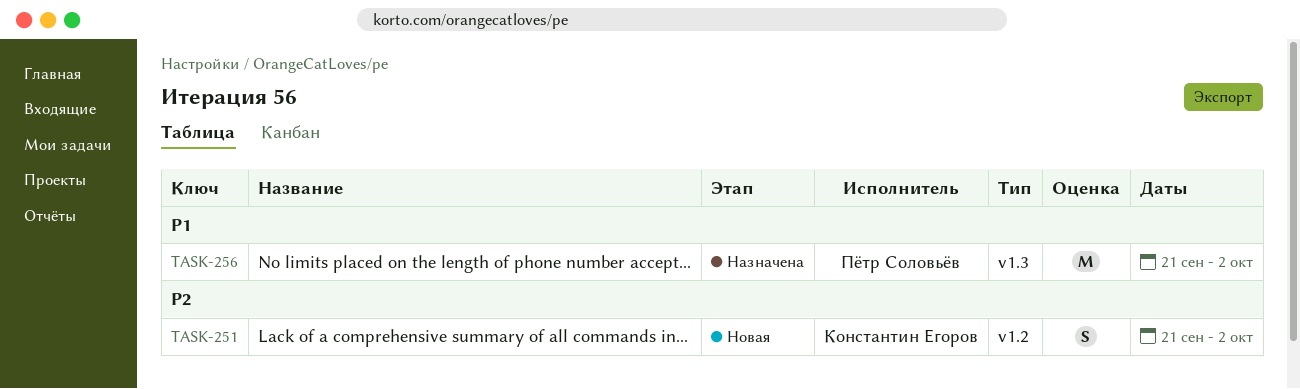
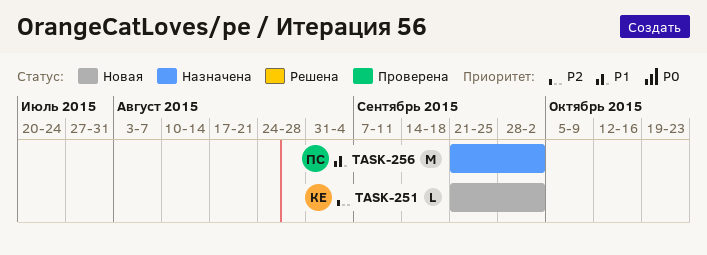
TASK-251, estimate: S -> L

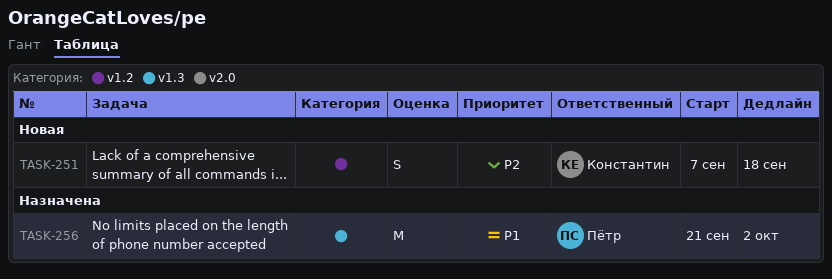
TASK-251, estimate: L -> S
TASK-251, start: Sep 21 -> Sep 7
TASK-251, due: Oct 2 -> Sep 18

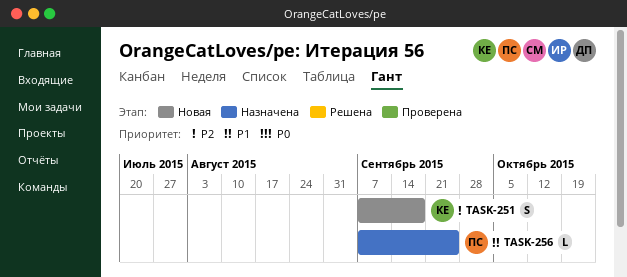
TASK-256, estimate: M -> L
TASK-256, start: Sep 21 -> Sep 7
TASK-256, due: Oct 2 -> Sep 25

